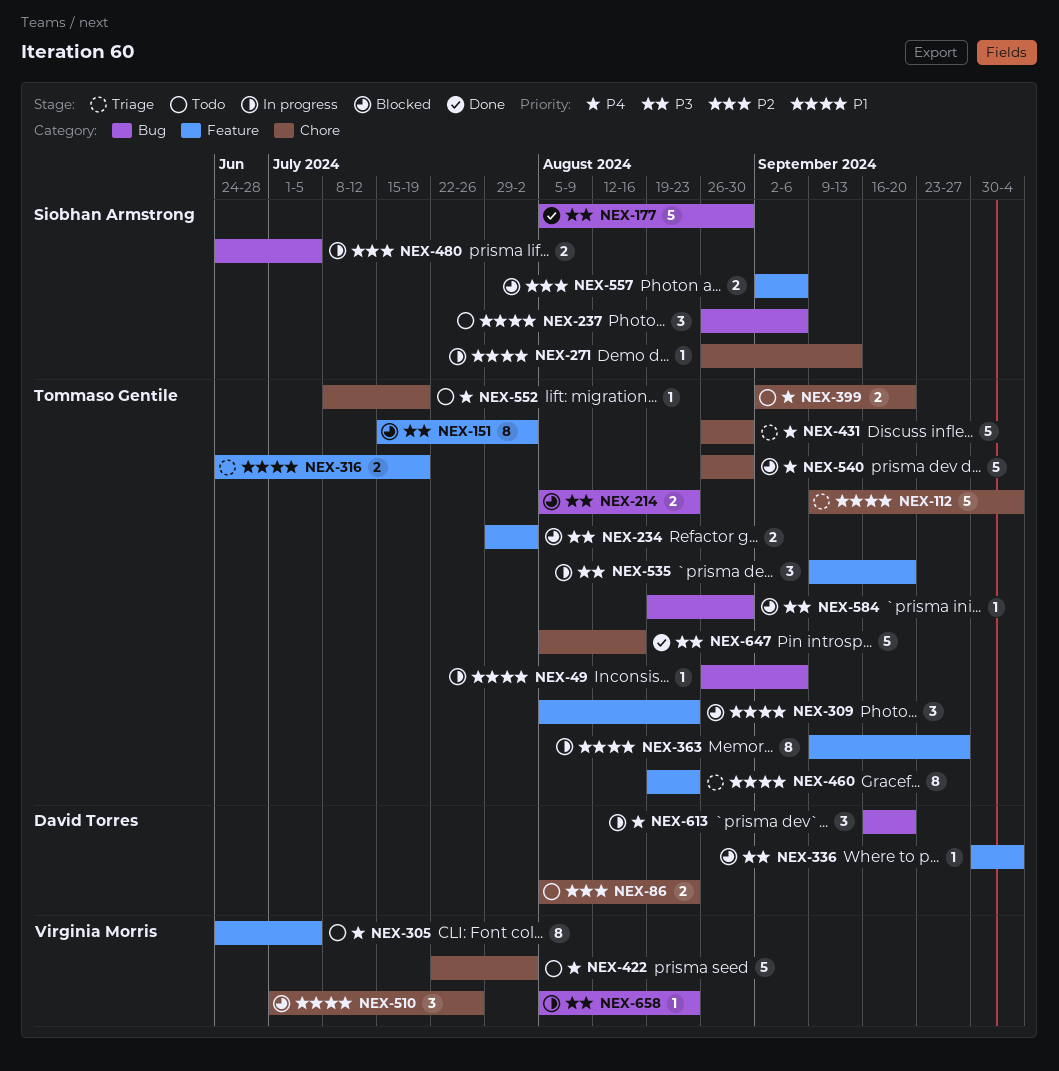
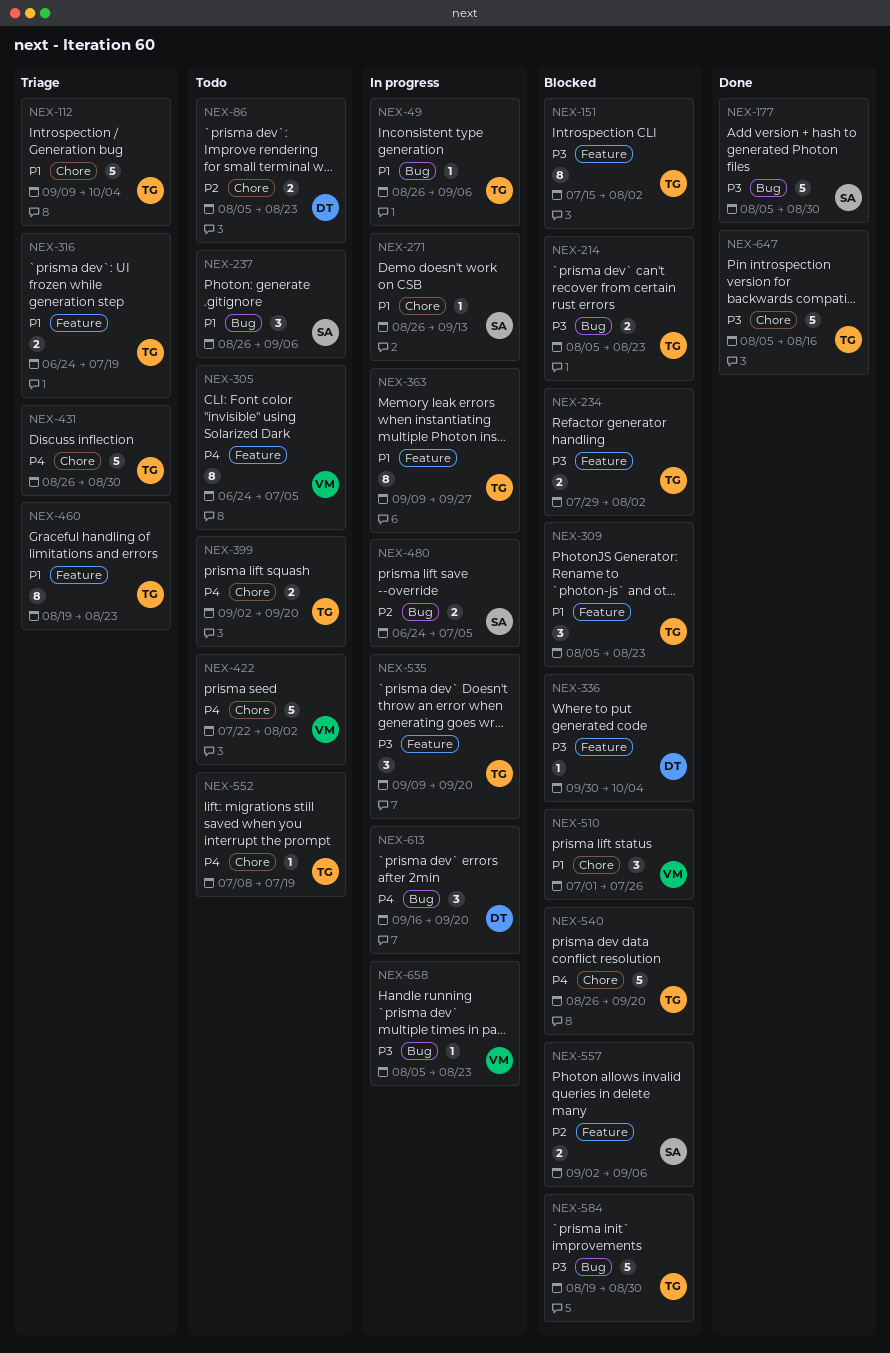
NEX-540, due: Aug 30 -> Sep 20
NEX-584, estimate: 1 -> 5

